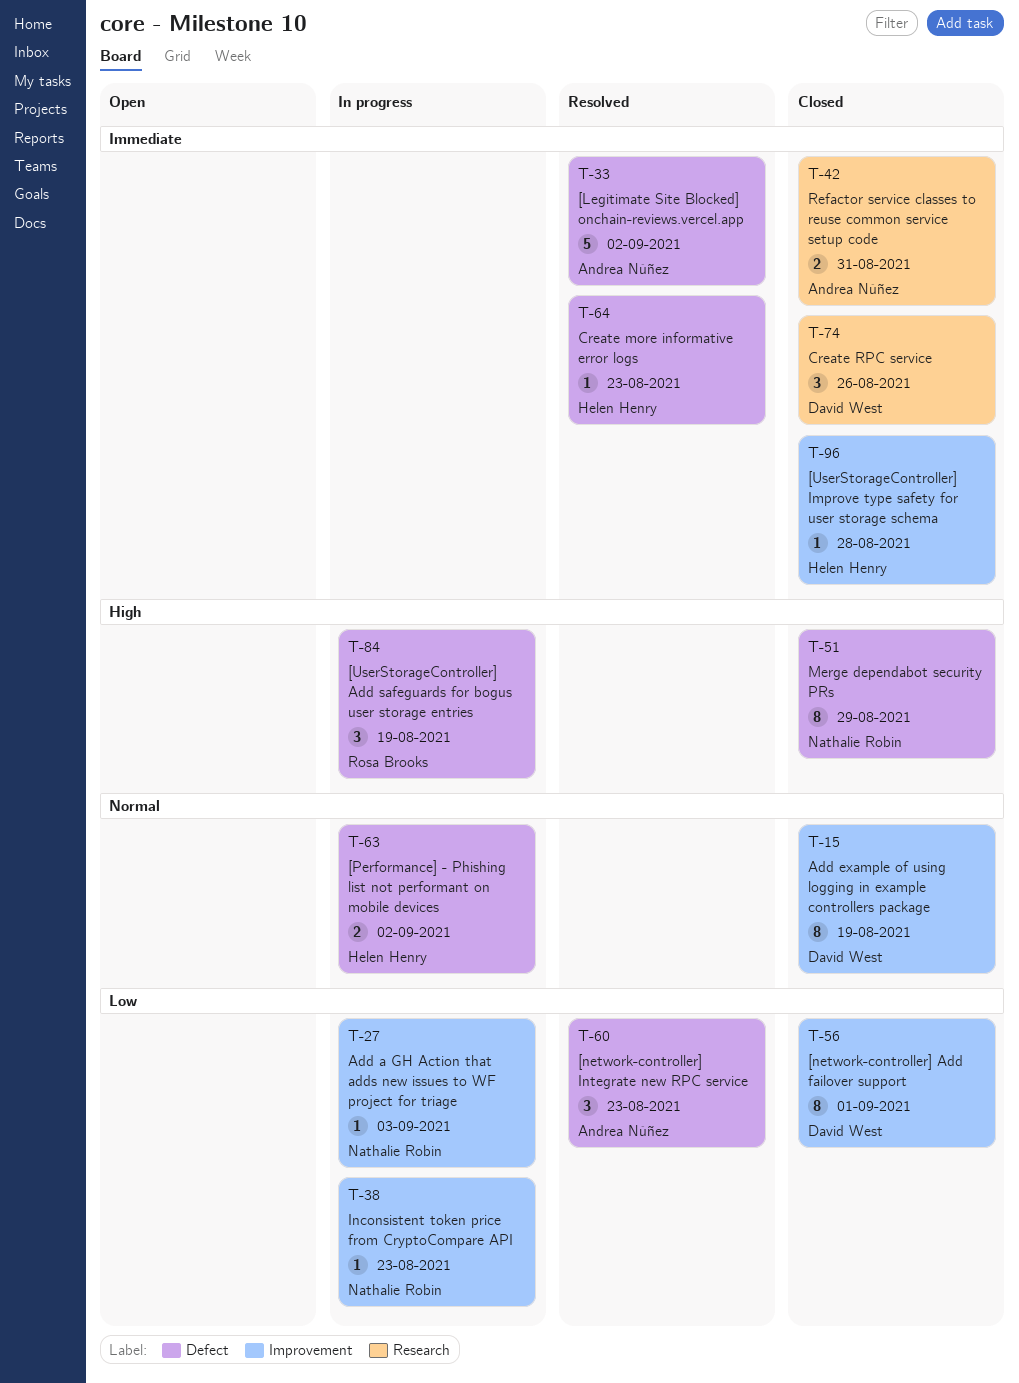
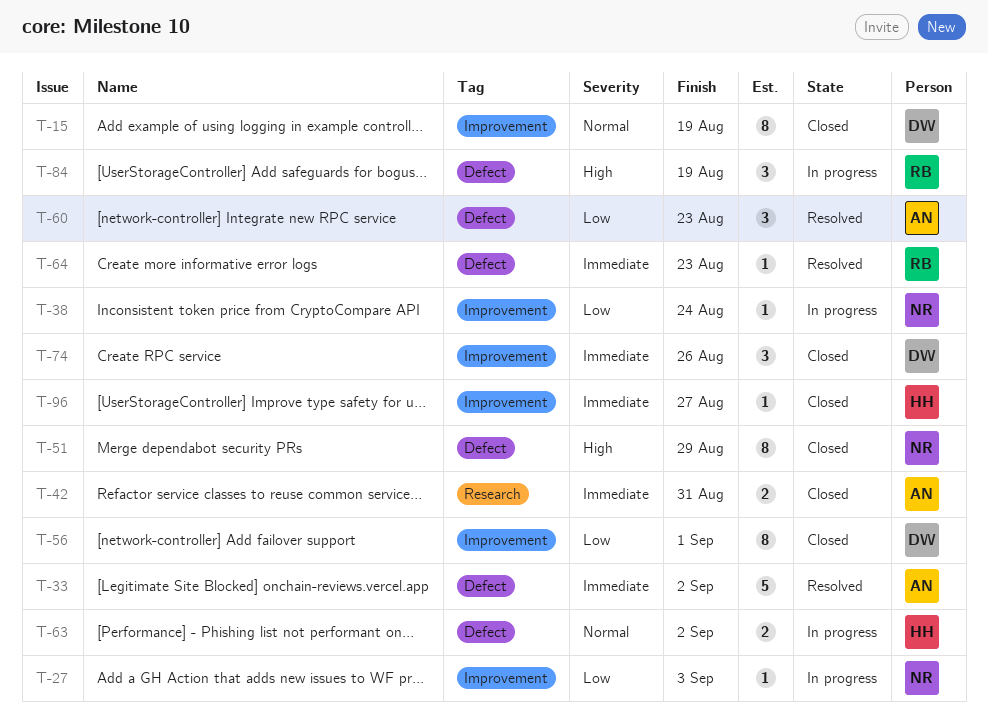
T-38, due: Aug 23 -> Aug 24
T-64, owner: Helen Henry -> Rosa Brooks
T-74, label: Research -> Improvement
T-96, due: Aug 28 -> Aug 27

